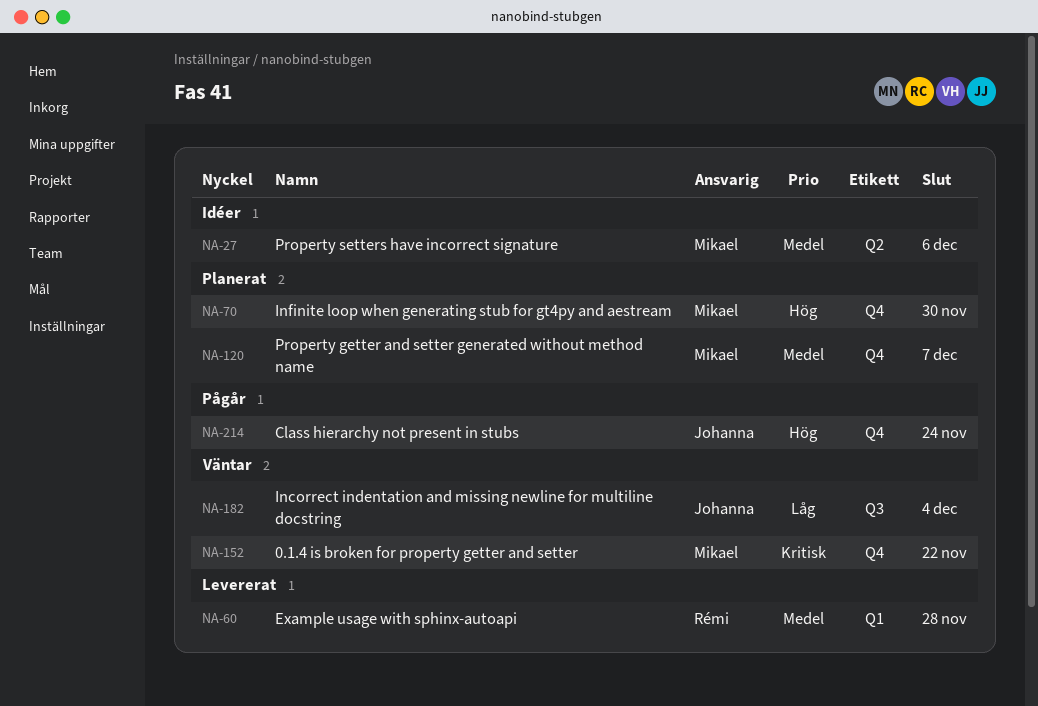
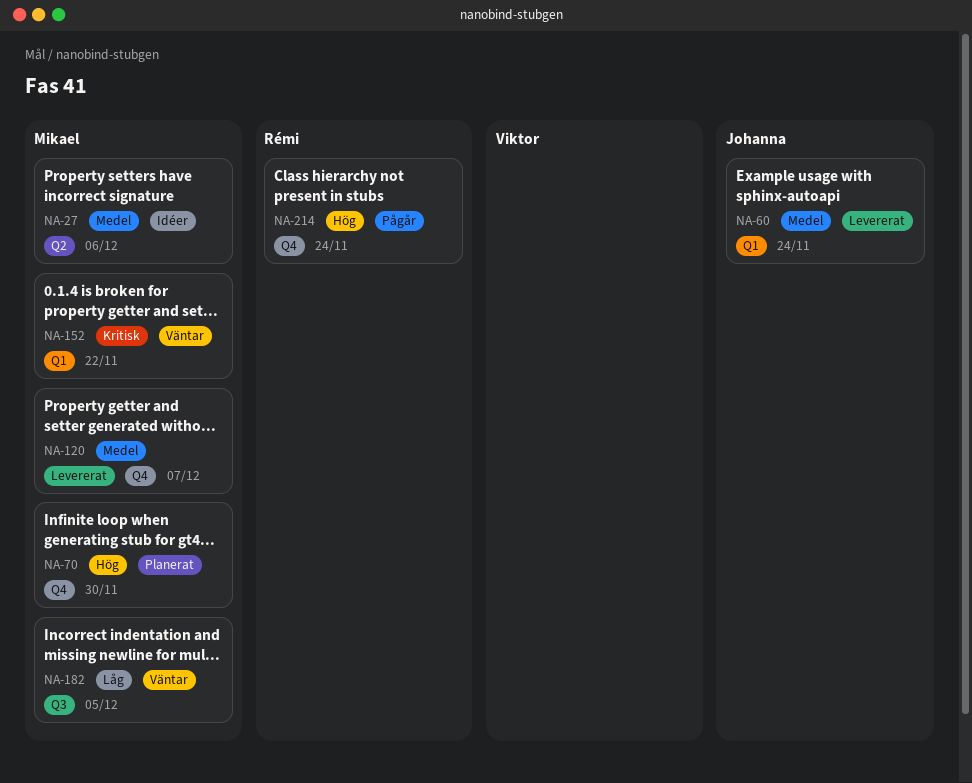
NA-60, owner: Rémi -> Johanna
NA-60, due: Nov 28 -> Nov 24
NA-120, status: Planerat -> Levererat
NA-152, label: Q4 -> Q1
NA-182, owner: Johanna -> Mikael
NA-182, due: Dec 4 -> Dec 5
NA-214, owner: Johanna -> Rémi

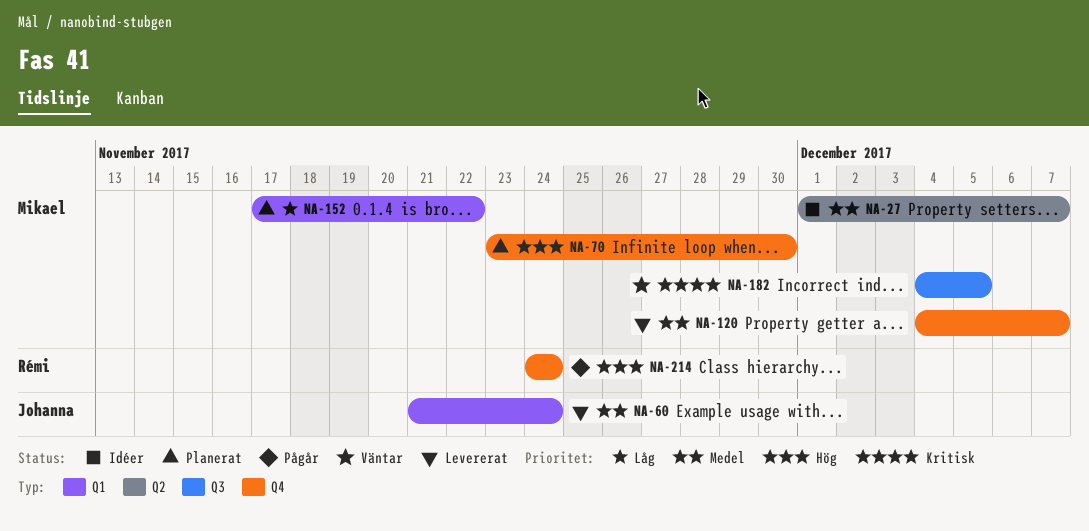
NA-27, due: Dec 6 -> Dec 7
NA-152, status: Väntar -> Planerat
NA-152, priority: Kritisk -> Låg
NA-182, priority: Låg -> Kritisk

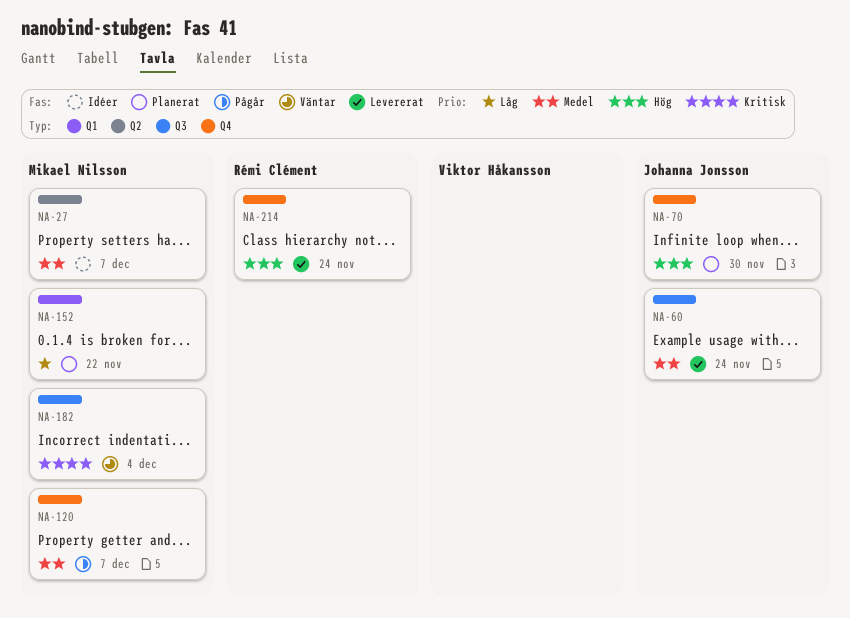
NA-60, label: Q1 -> Q3
NA-70, owner: Mikael Nilsson -> Johanna Jonsson
NA-120, status: Levererat -> Pågår
NA-182, due: Dec 5 -> Dec 4
NA-214, status: Pågår -> Levererat

